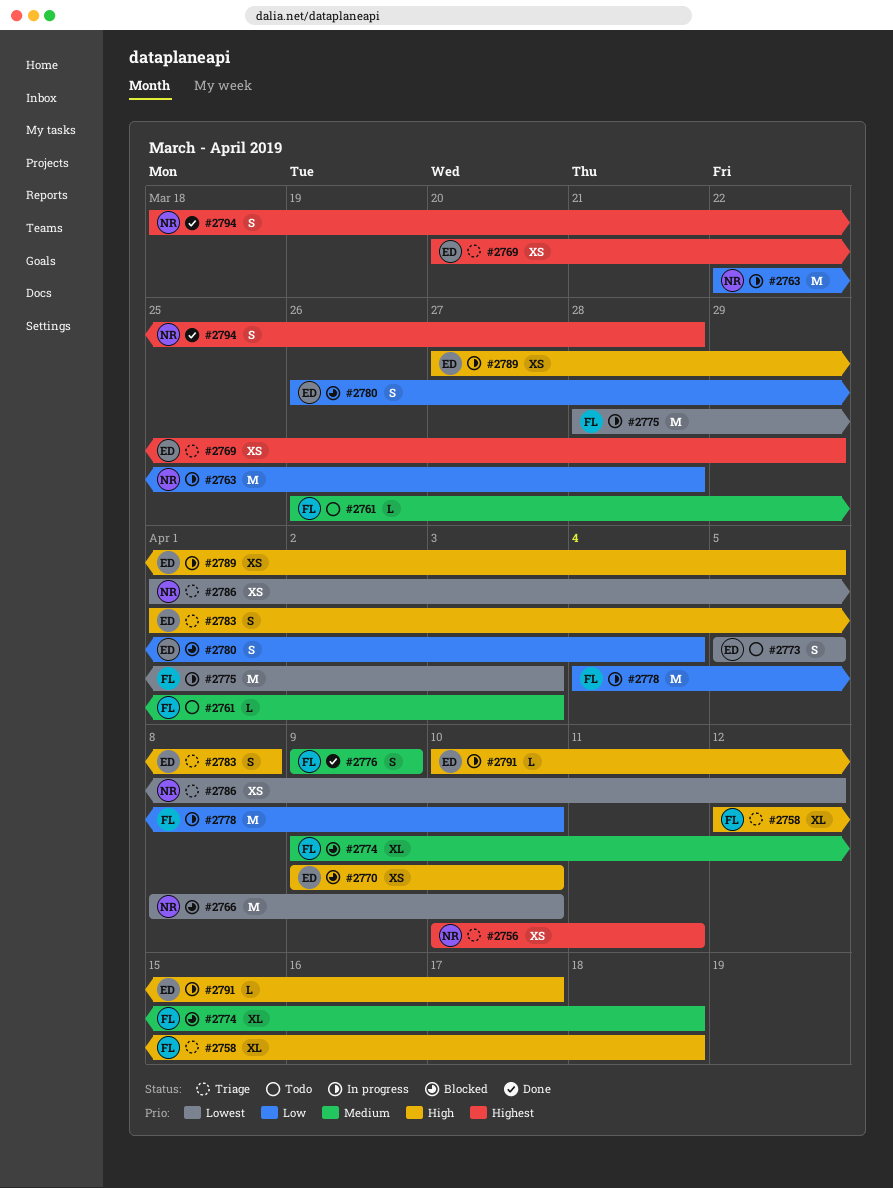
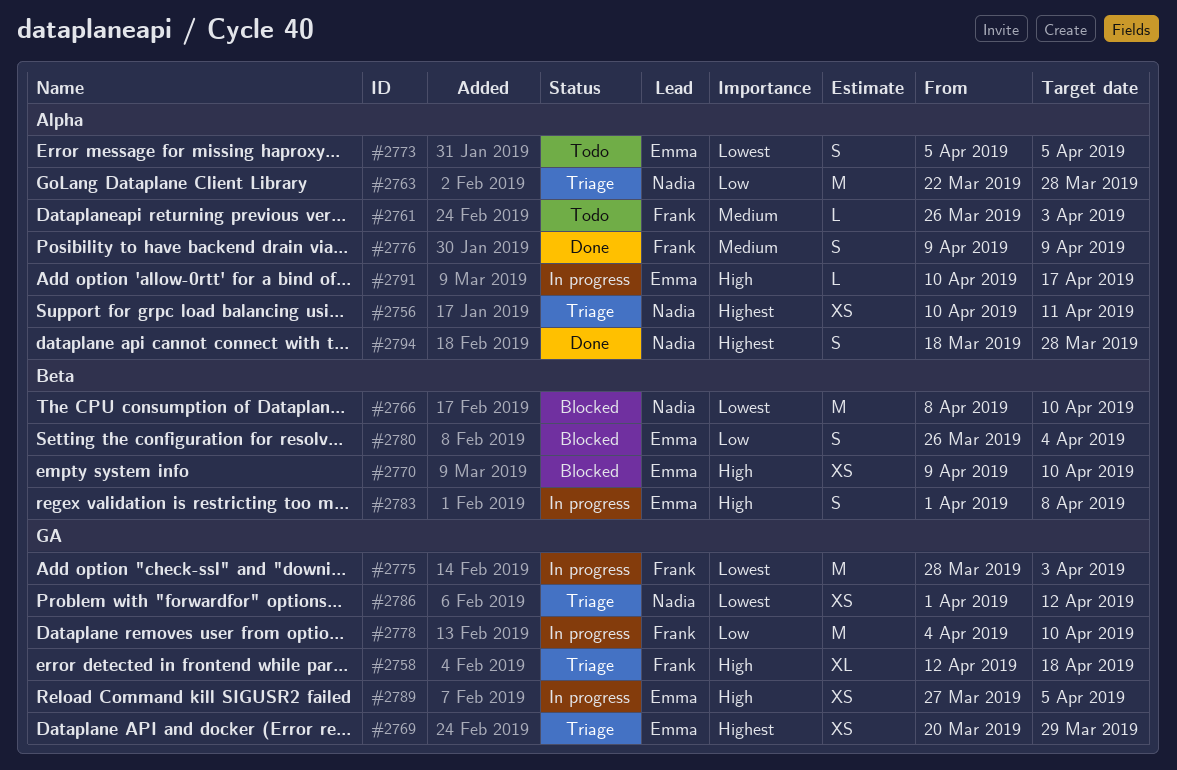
#2763, status: In progress -> Triage
#2774: present -> none
#2783, status: Triage -> In progress

